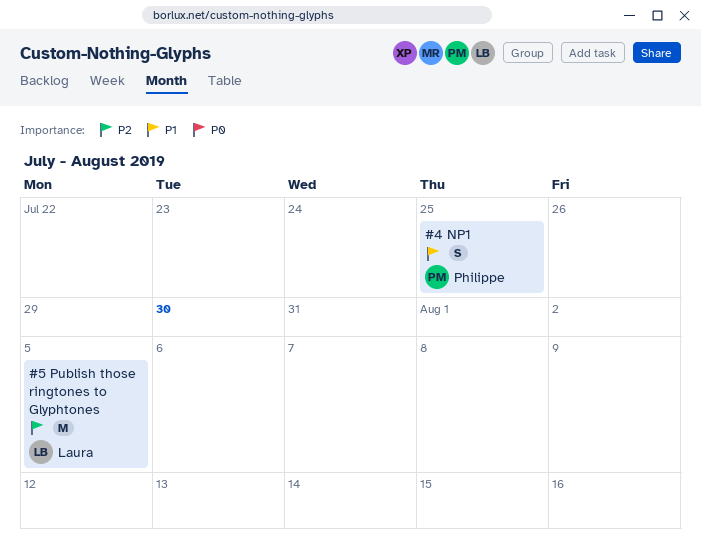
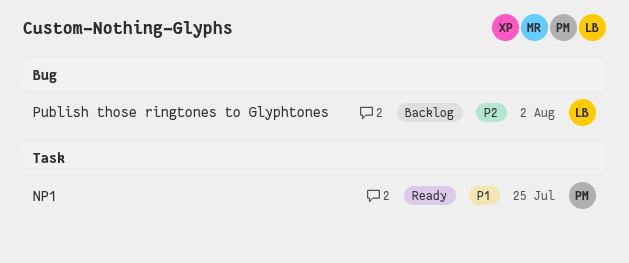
Publish those ringtones to Glyphtones, due: Aug 5 -> Aug 2

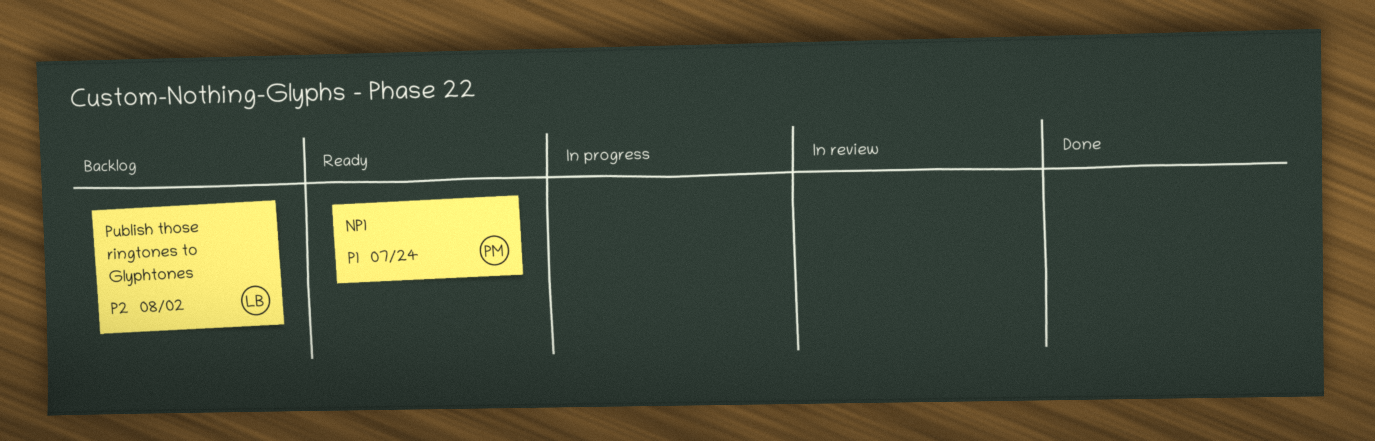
NP1, due: Jul 25 -> Jul 24

